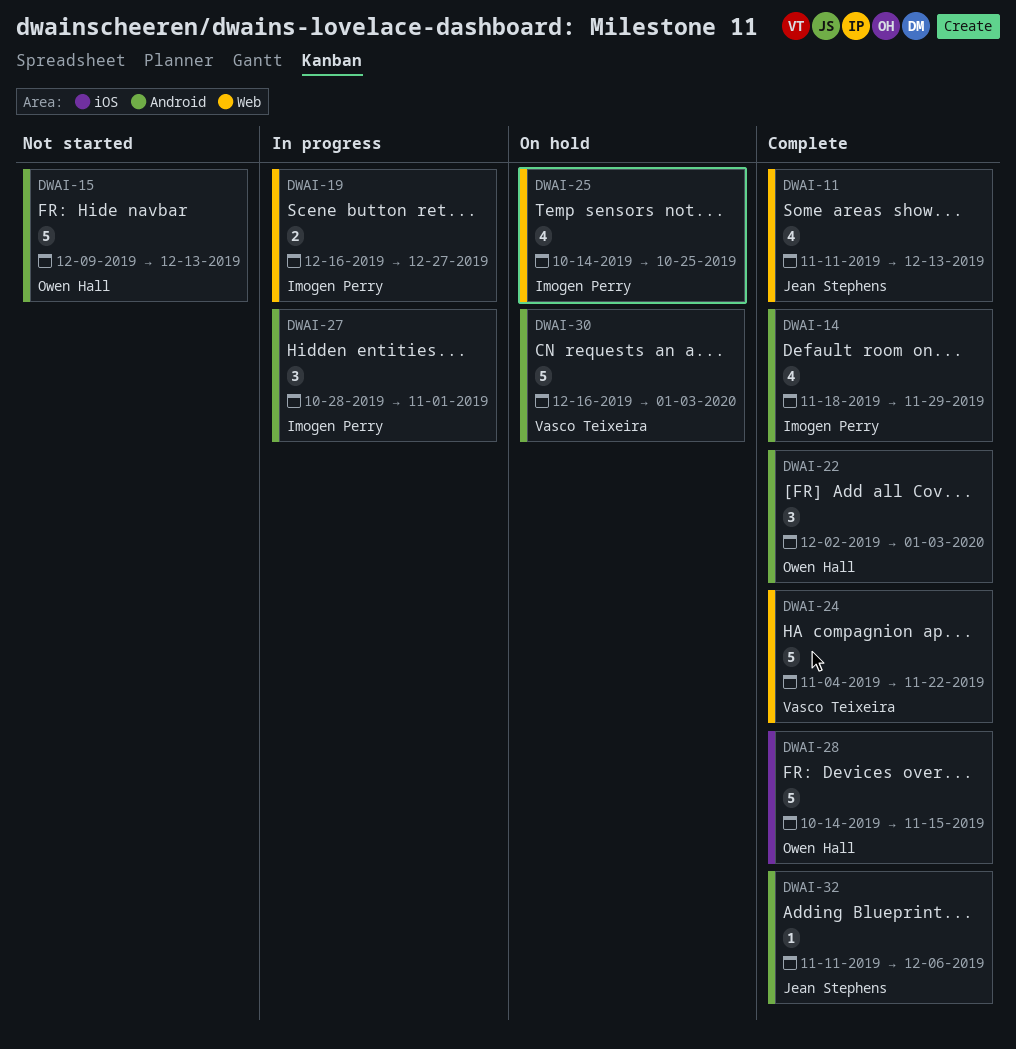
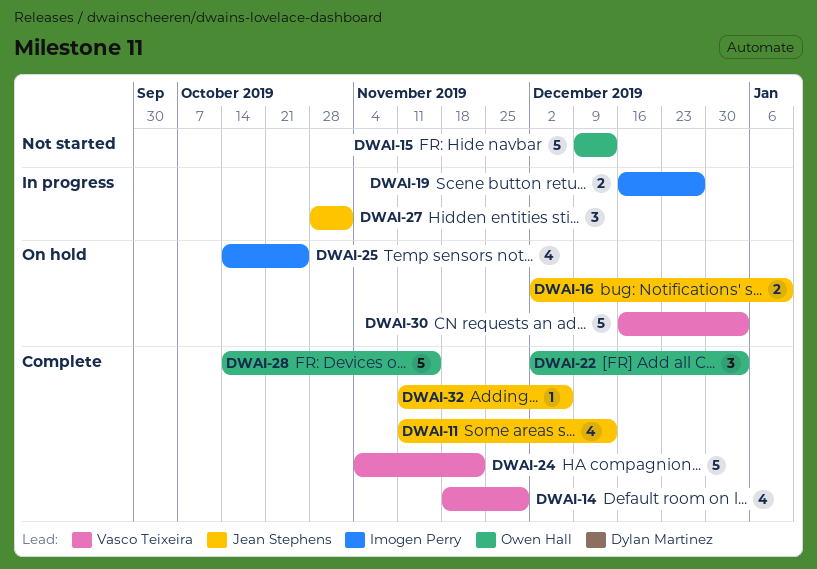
DWAI-14, owner: Imogen Perry -> Vasco Teixeira
DWAI-16: none -> present
DWAI-27, owner: Imogen Perry -> Jean Stephens

